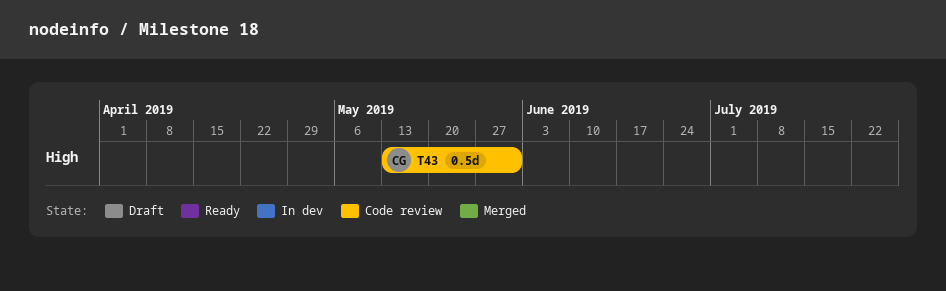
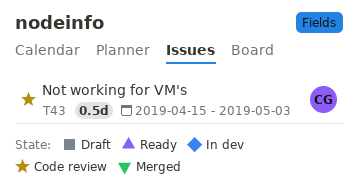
T43, start: May 13 -> Apr 15
T43, due: May 31 -> May 3

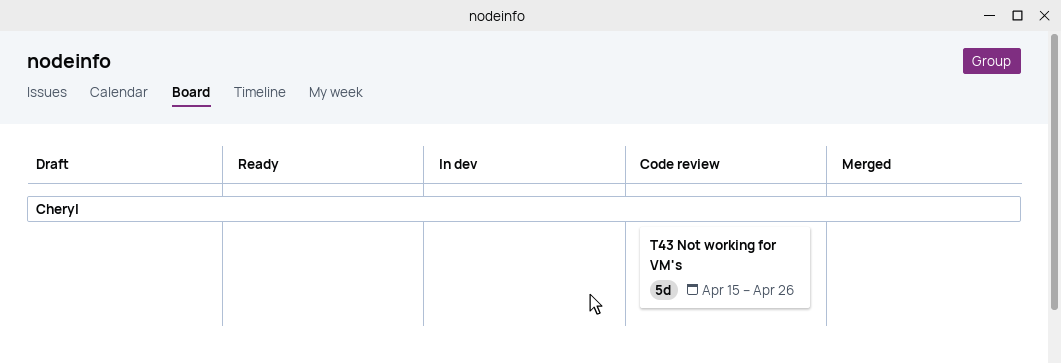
T43, estimate: 0.5d -> 5d
T43, due: May 3 -> Apr 26

